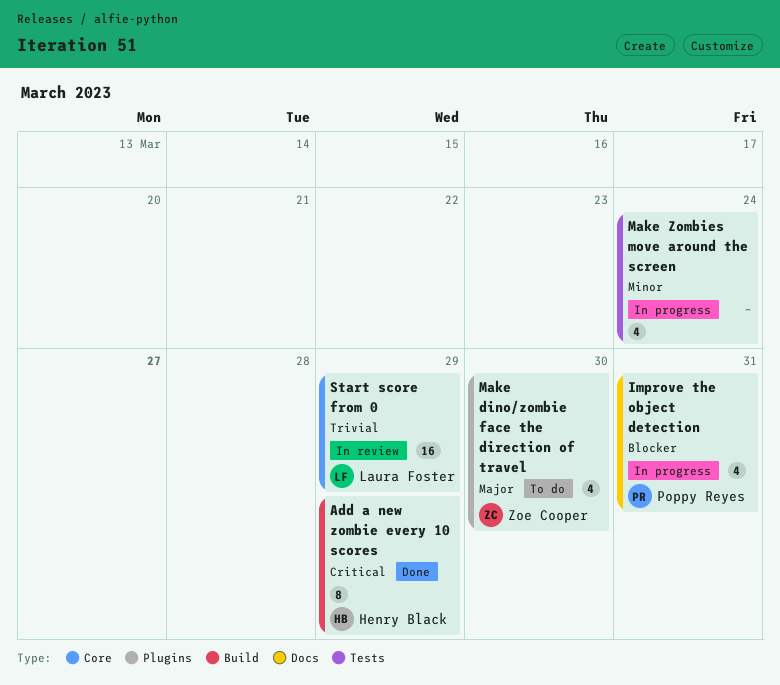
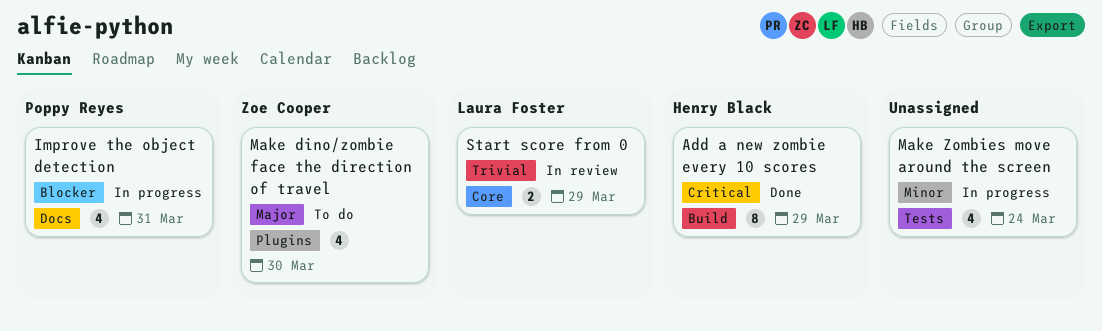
Start score from 0, estimate: 16 -> 2

